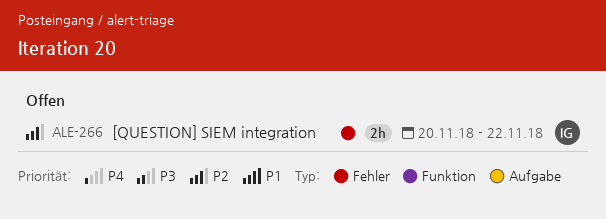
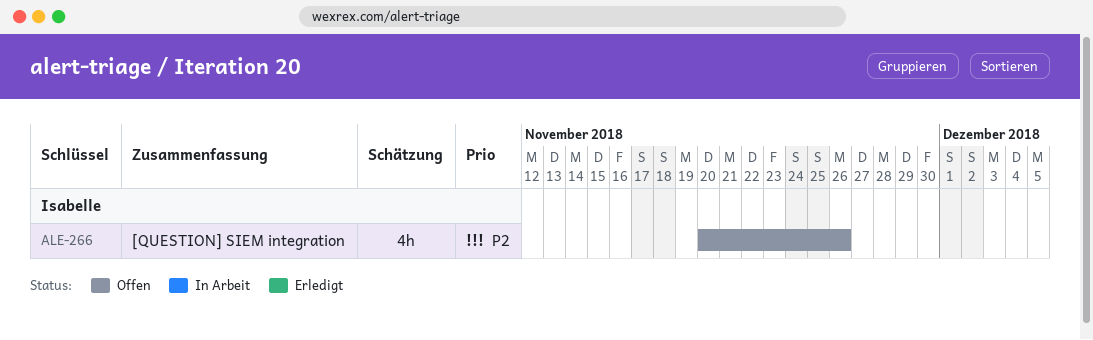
ALE-266, estimate: 2h -> 4h
ALE-266, due: Nov 22 -> Nov 26

